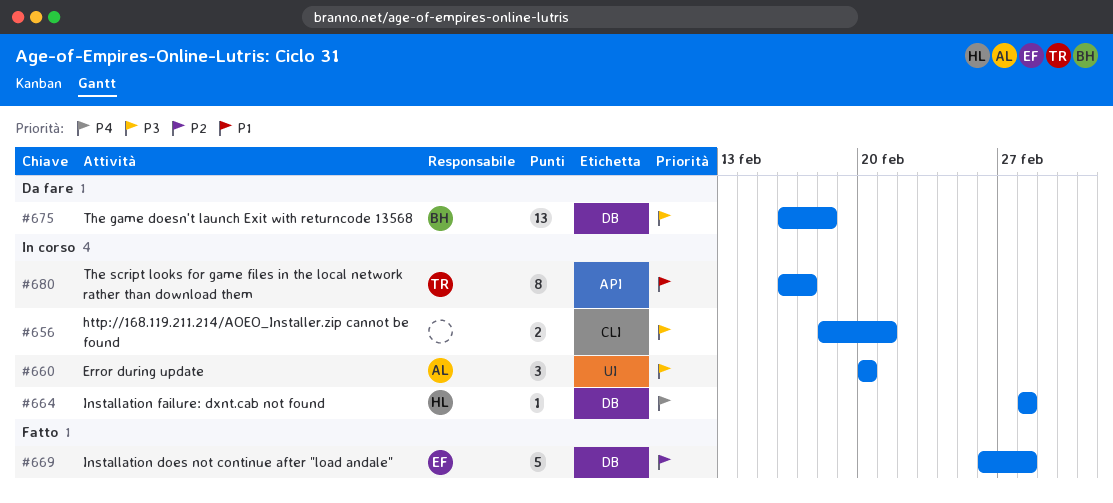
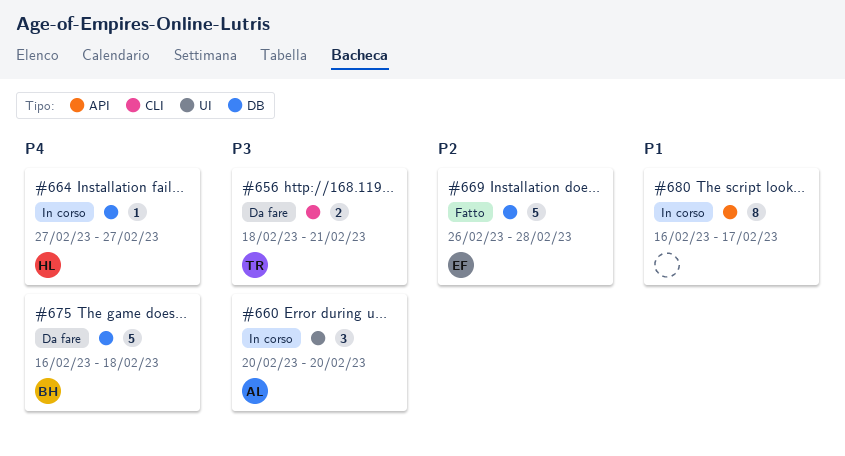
#656, status: In corso -> Da fare
#656, owner: none -> TR
#664, start: Feb 28 -> Feb 27
#664, due: Feb 28 -> Feb 27
#675, priority: P3 -> P4
#675, estimate: 13 -> 5
#680, owner: TR -> none

